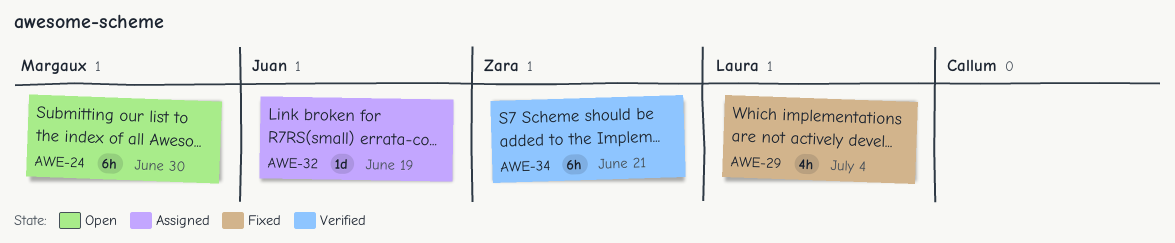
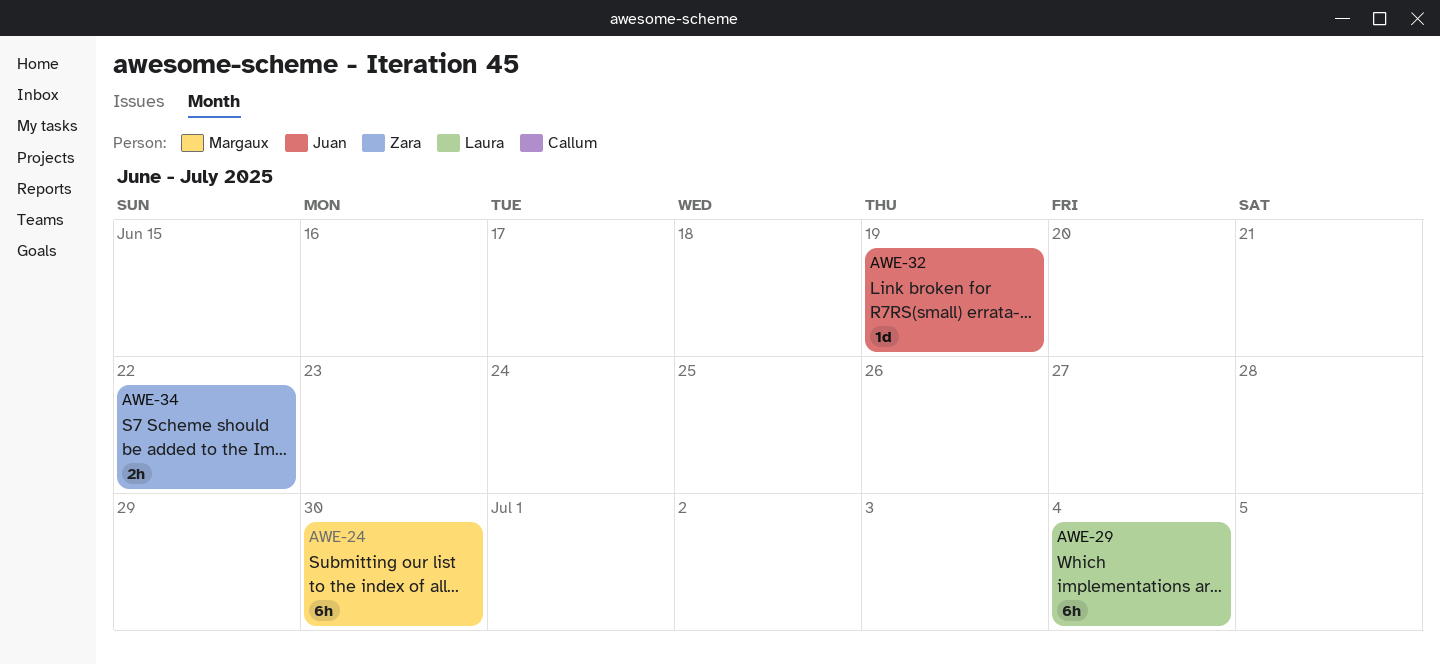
AWE-29, estimate: 4h -> 6h
AWE-34, estimate: 6h -> 2h
AWE-34, due: Jun 21 -> Jun 22

